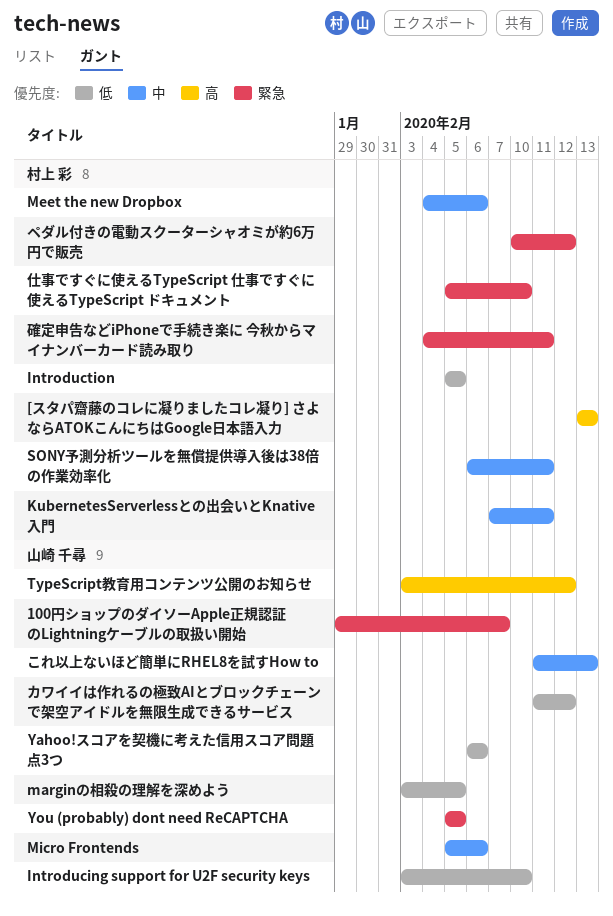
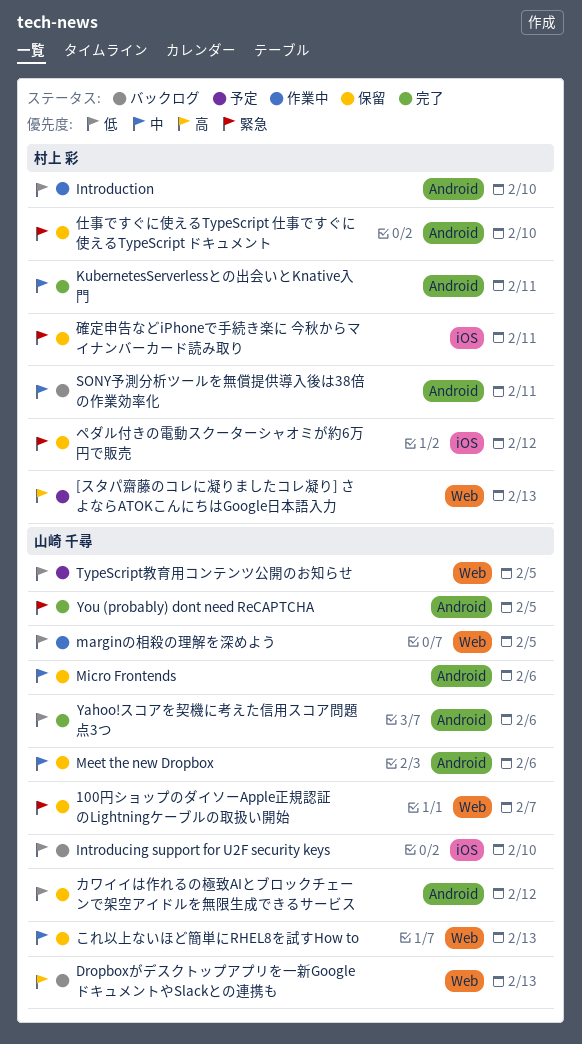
Dropboxがデスクトップアプリを一新GoogleドキュメントやSlackとの連携も: none -> present
Introduction, due: Feb 5 -> Feb 10
Meet the new Dropbox, owner: 村上 彩 -> 山崎 千尋
TypeScript教育用コンテンツ公開のお知らせ, priority: 高 -> 低
TypeScript教育用コンテンツ公開のお知らせ, due: Feb 12 -> Feb 5

